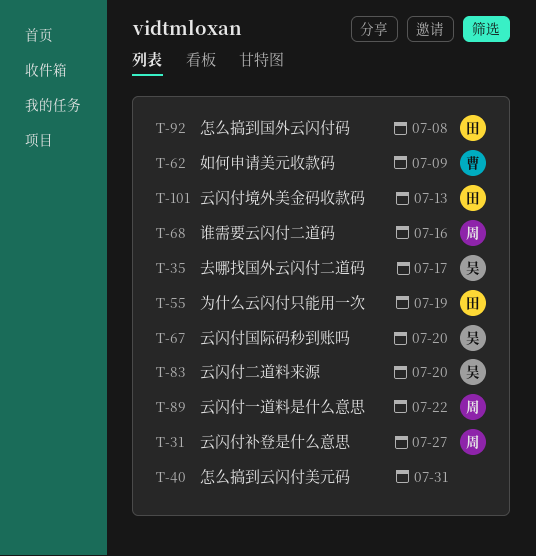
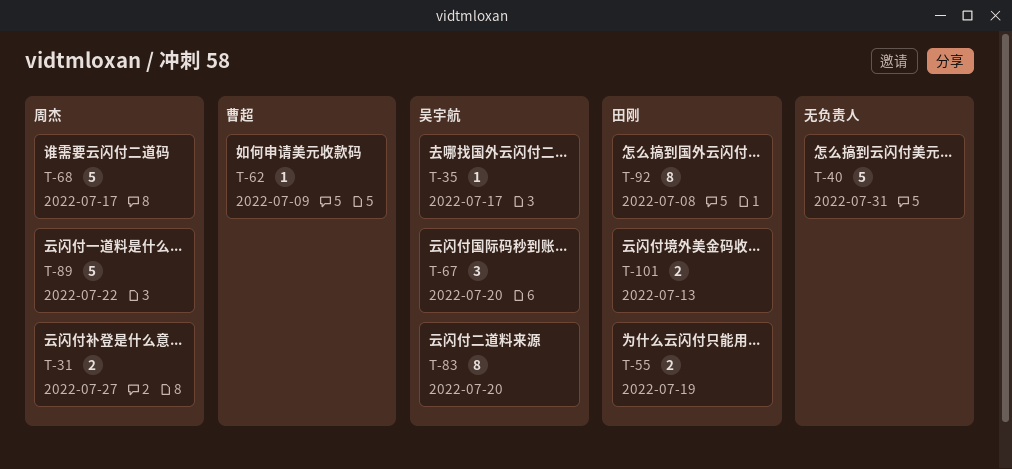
T-68, due: Jul 16 -> Jul 17

